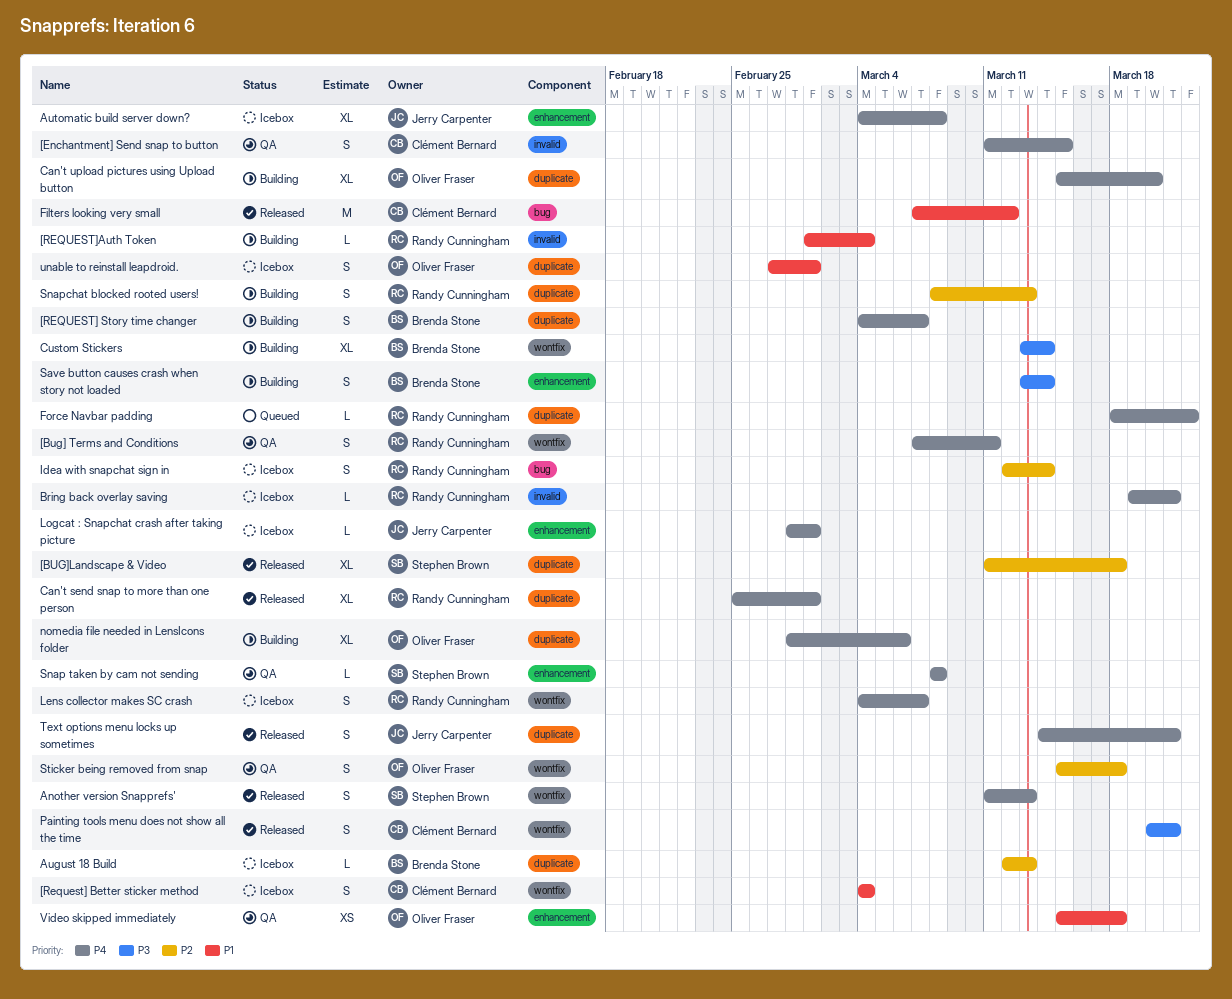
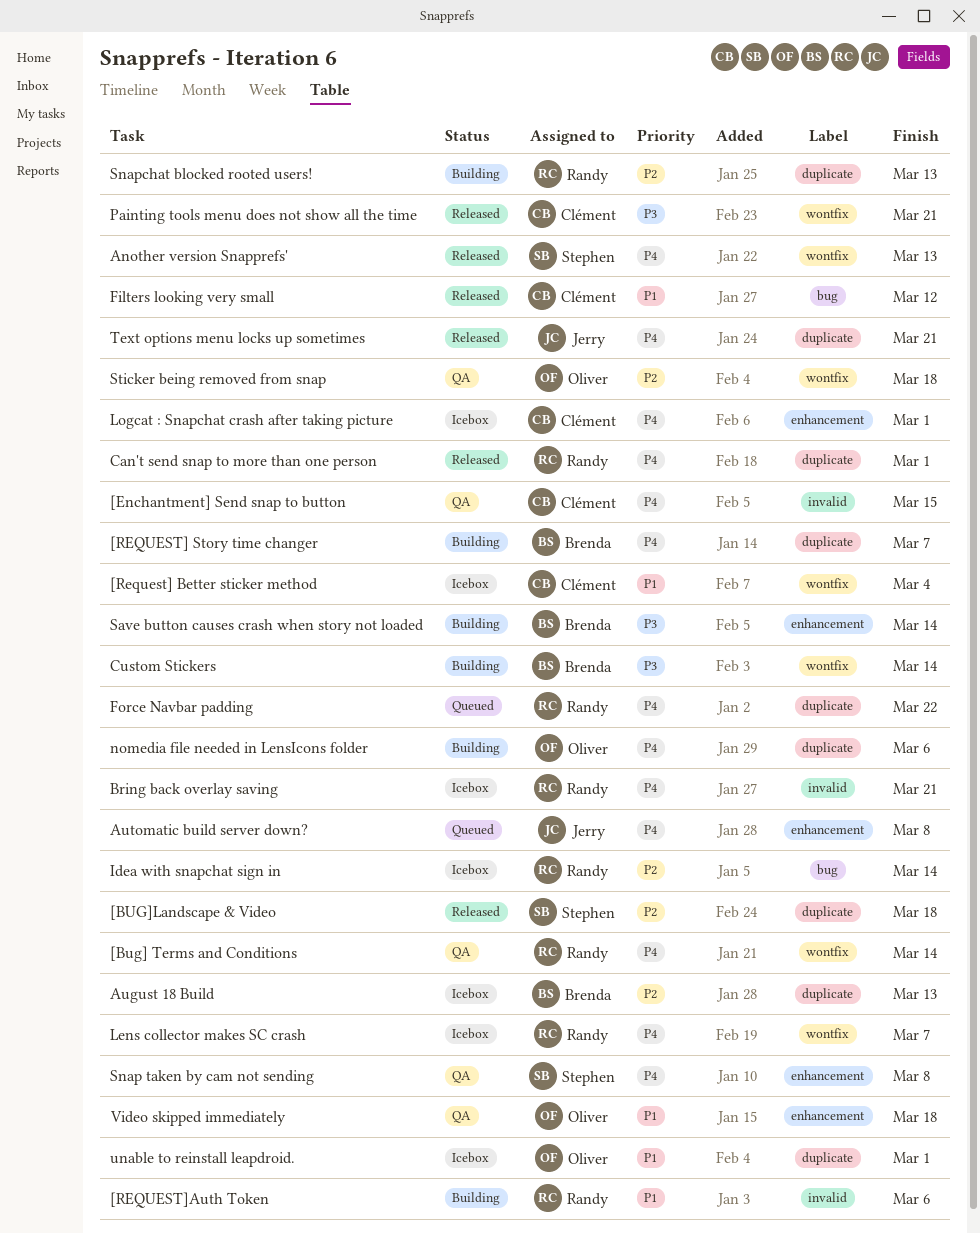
[Bug] Terms and Conditions, due: Mar 11 -> Mar 14
[REQUEST]Auth Token, due: Mar 4 -> Mar 6
Automatic build server down?, status: Icebox -> Queued
Can't upload pictures using Upload button: present -> none
Logcat : Snapchat crash after taking picture, owner: Jerry Carpenter -> Clément Bernard

